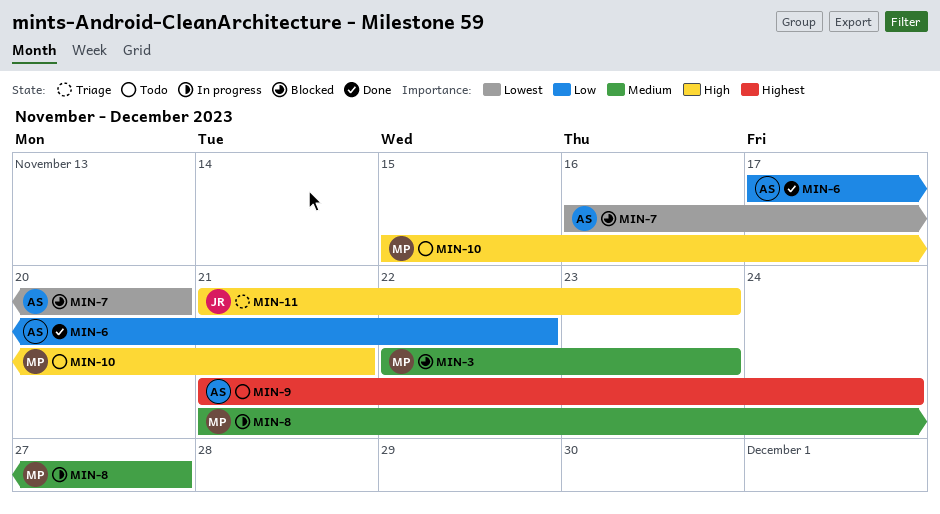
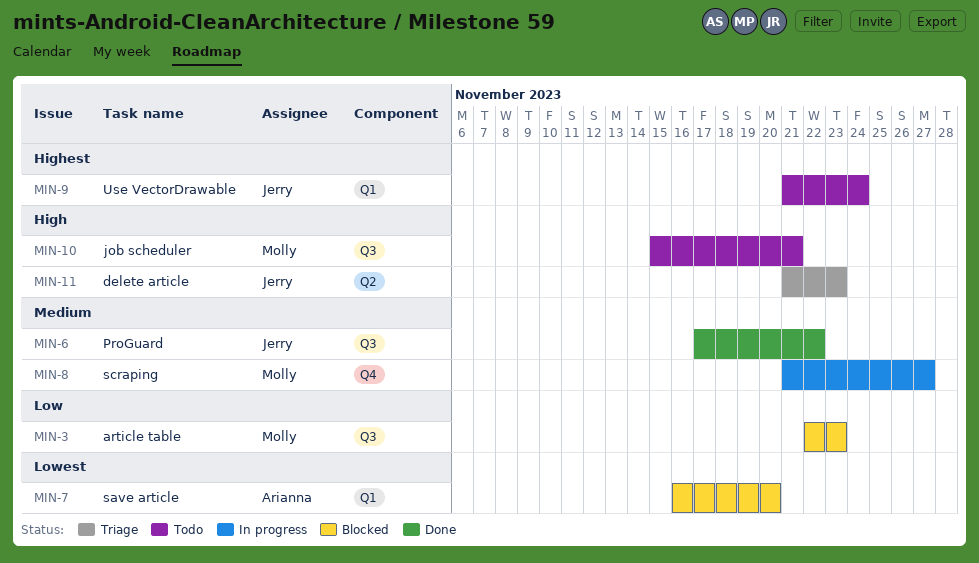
MIN-3, priority: Medium -> Low
MIN-6, owner: Arianna -> Jerry
MIN-6, priority: Low -> Medium
MIN-9, owner: Arianna -> Jerry

